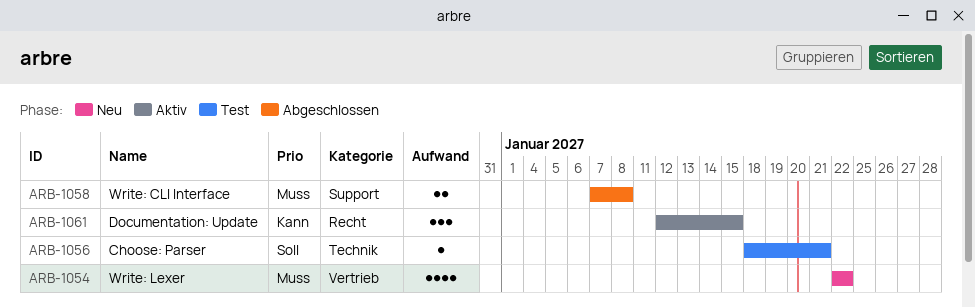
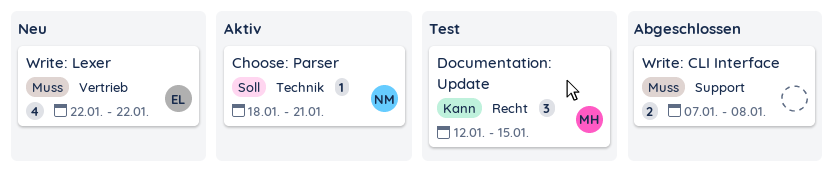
Choose: Parser, status: Test -> Aktiv
Documentation: Update, status: Aktiv -> Test

